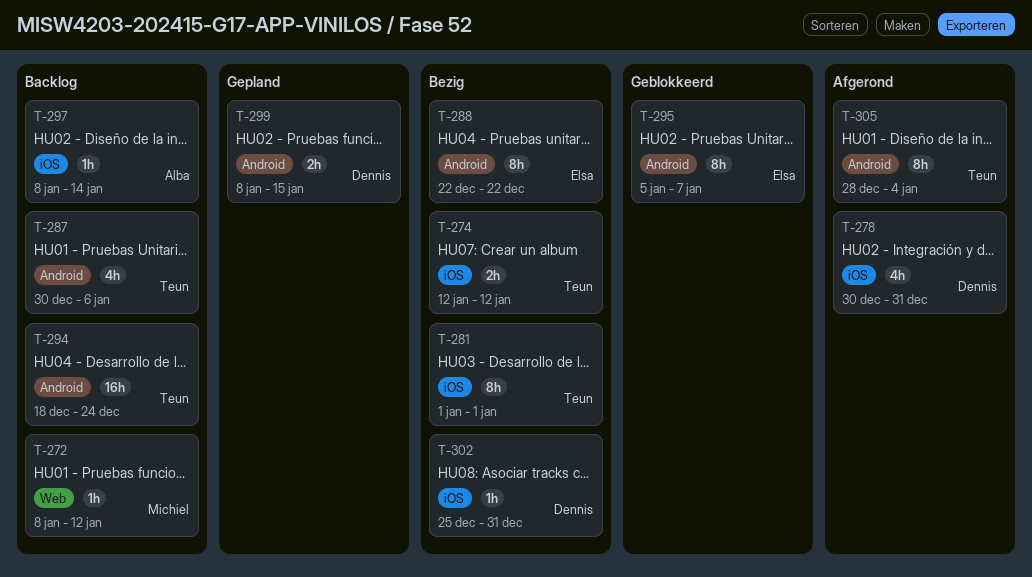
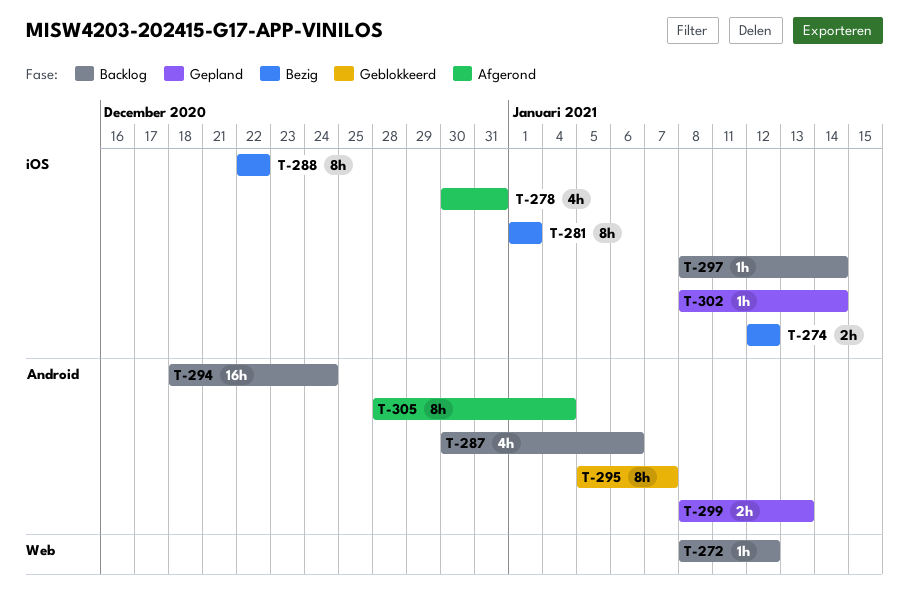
T-288, label: Android -> iOS
T-299, due: Jan 15 -> Jan 13
T-302, status: Bezig -> Gepland
T-302, start: Dec 25 -> Jan 8
T-302, due: Dec 31 -> Jan 14

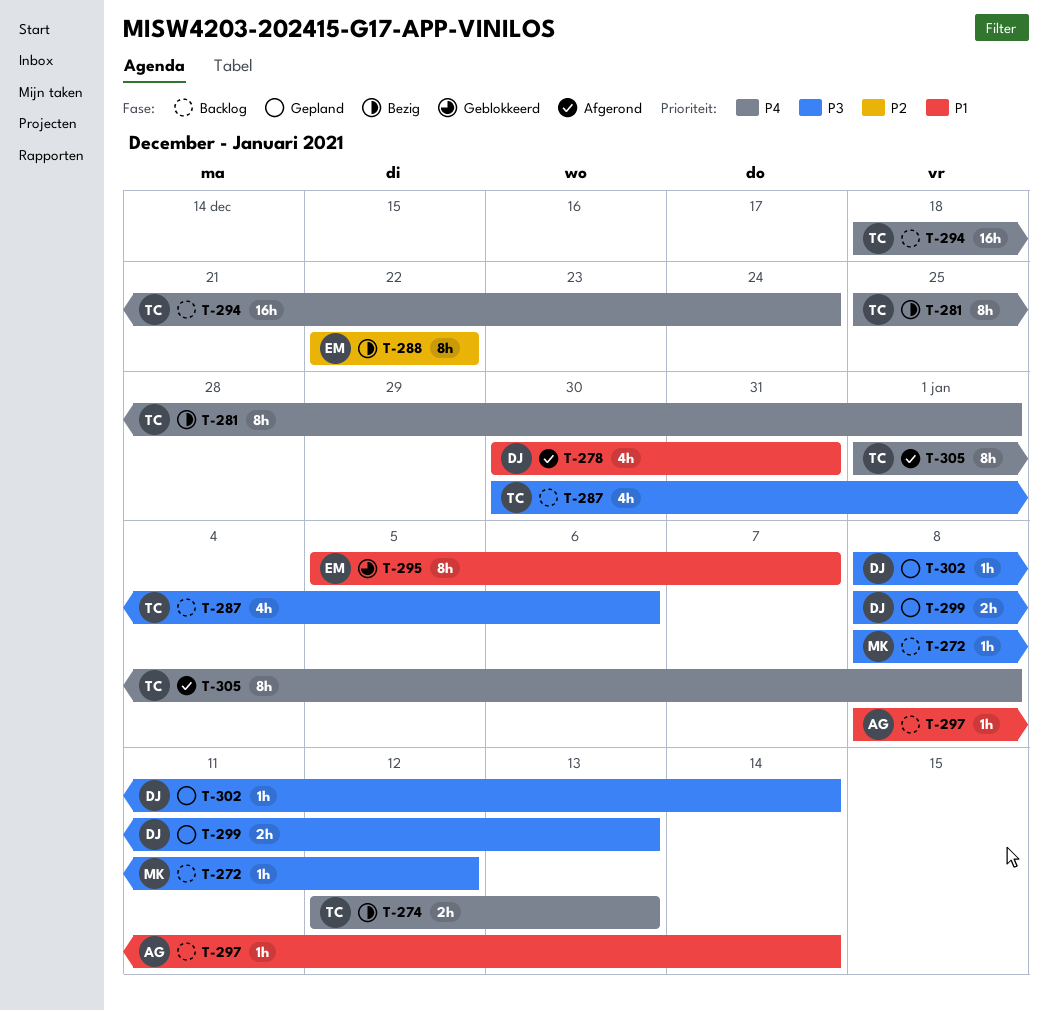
T-274, due: Jan 12 -> Jan 13
T-281, start: Jan 1 -> Dec 25
T-305, start: Dec 28 -> Jan 1
T-305, due: Jan 4 -> Jan 8

